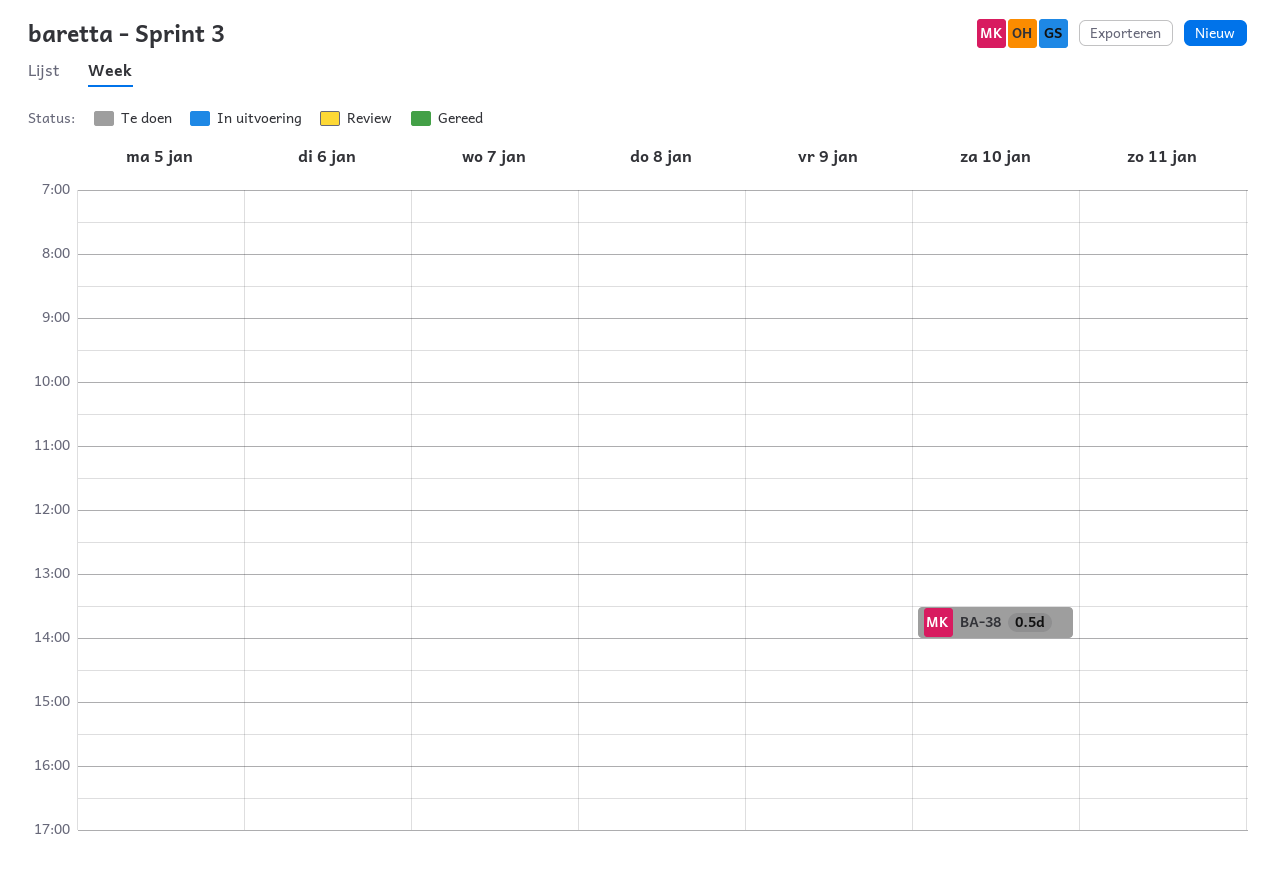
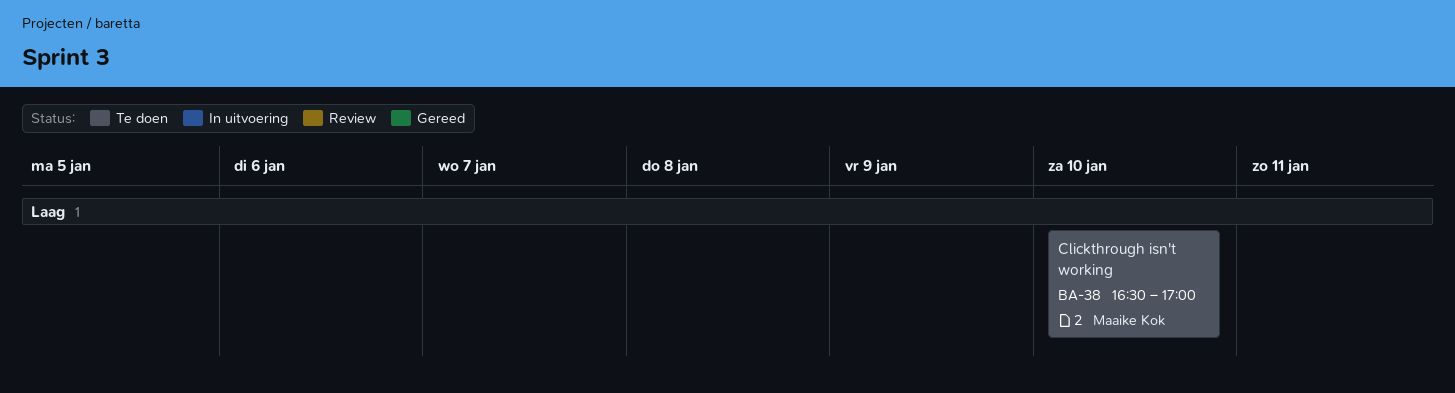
BA-38, begins: 13:30 -> 16:30
BA-38, ends: 14:00 -> 17:00

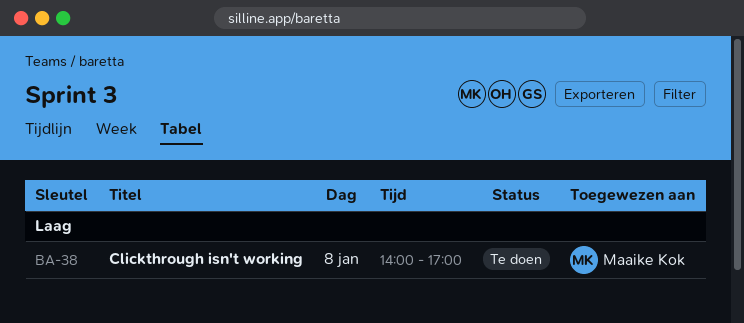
BA-38, day: Jan 10 -> Jan 8
BA-38, begins: 16:30 -> 14:00

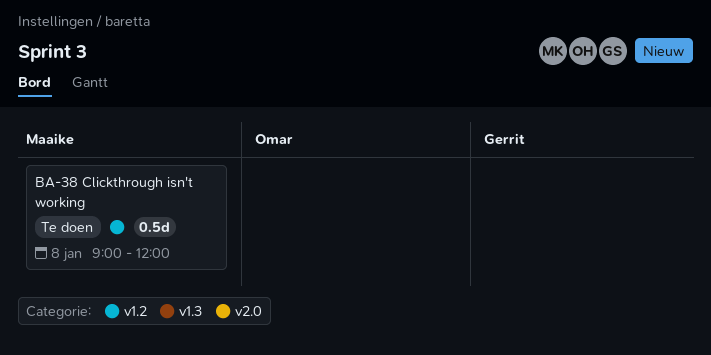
BA-38, begins: 14:00 -> 09:00
BA-38, ends: 17:00 -> 12:00

